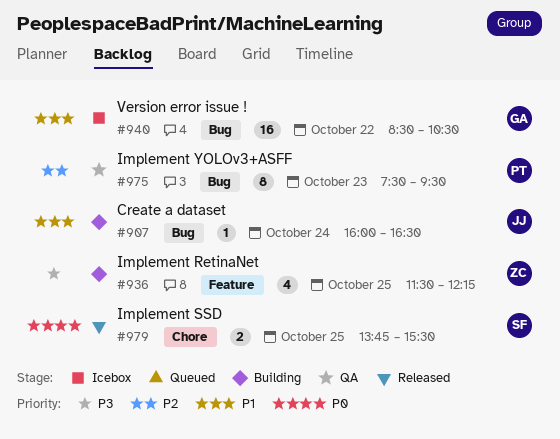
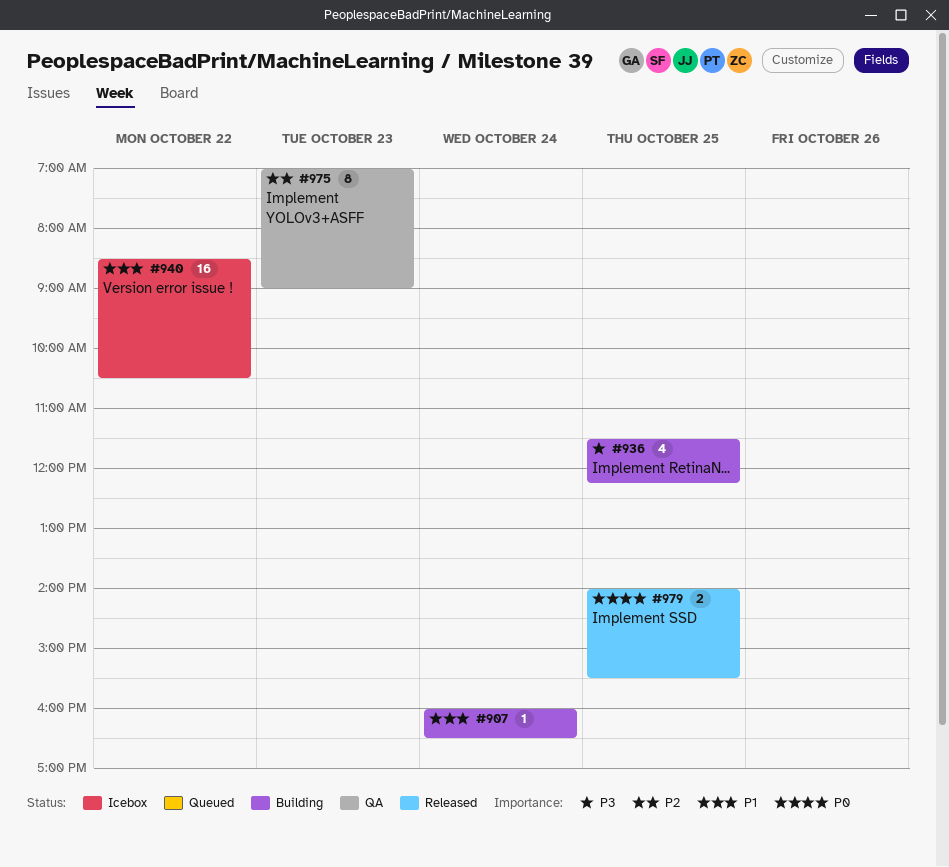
#975, begins: 07:30 -> 07:00
#975, ends: 09:30 -> 09:00
#979, begins: 13:45 -> 14:00

